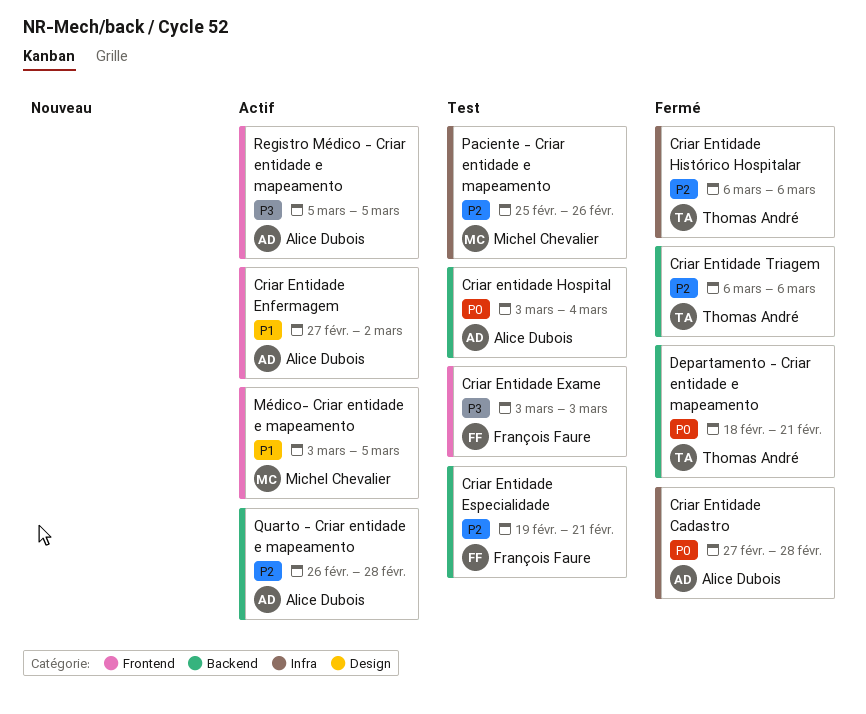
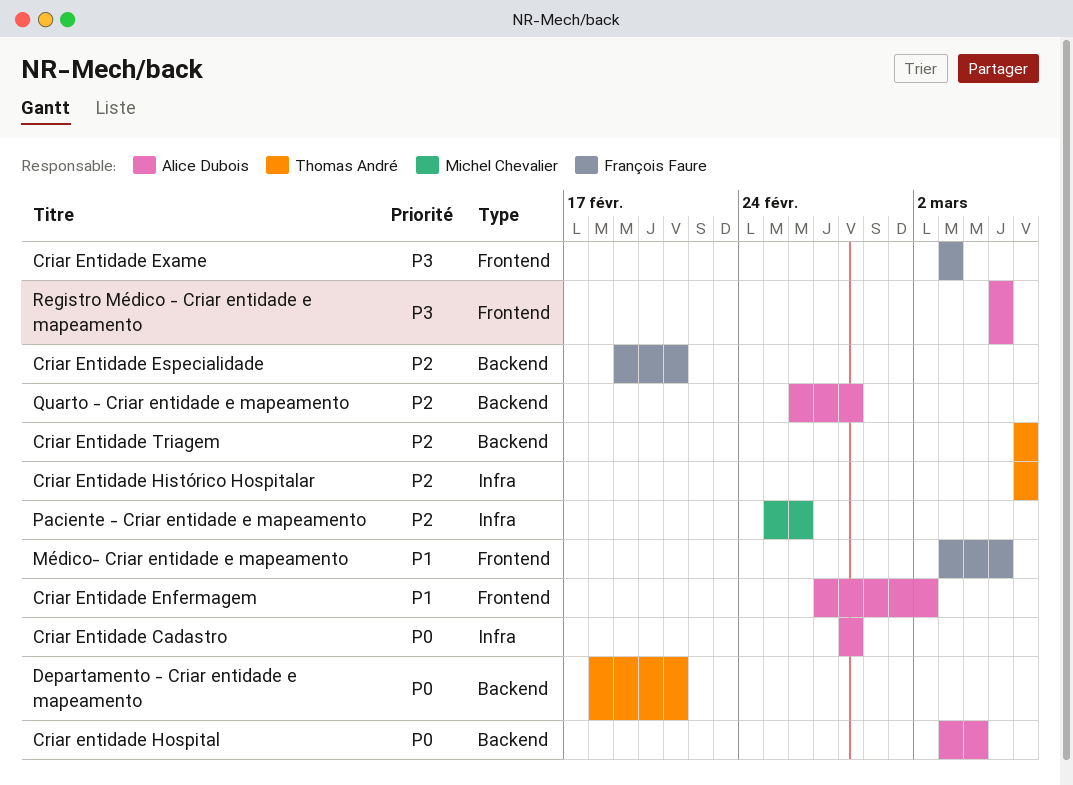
Criar Entidade Cadastro, start: Feb 27 -> Feb 28
Médico- Criar entidade e mapeamento, owner: Michel Chevalier -> François Faure

